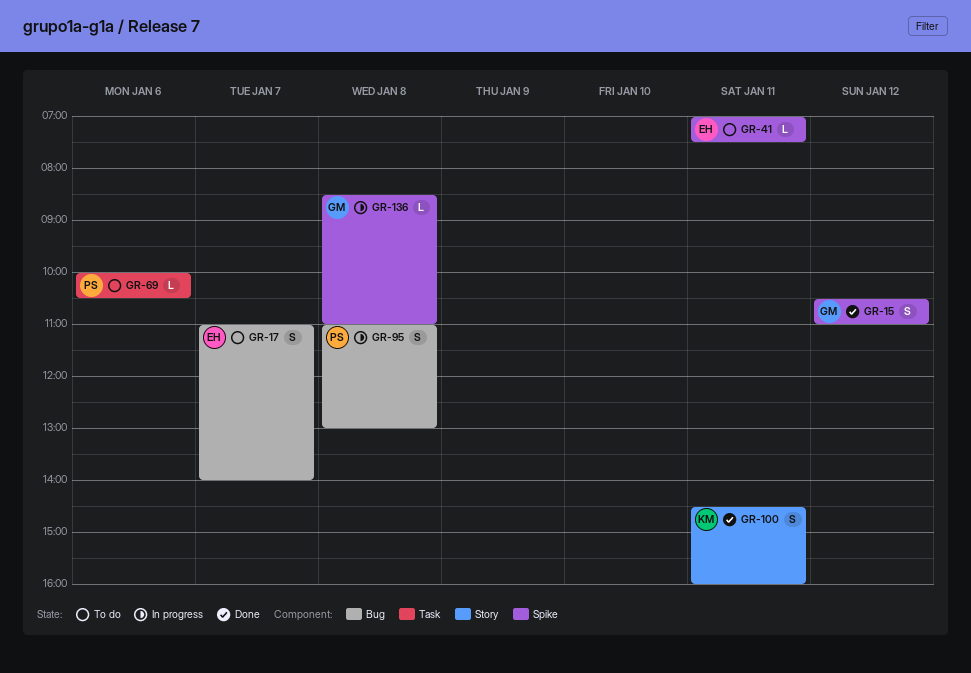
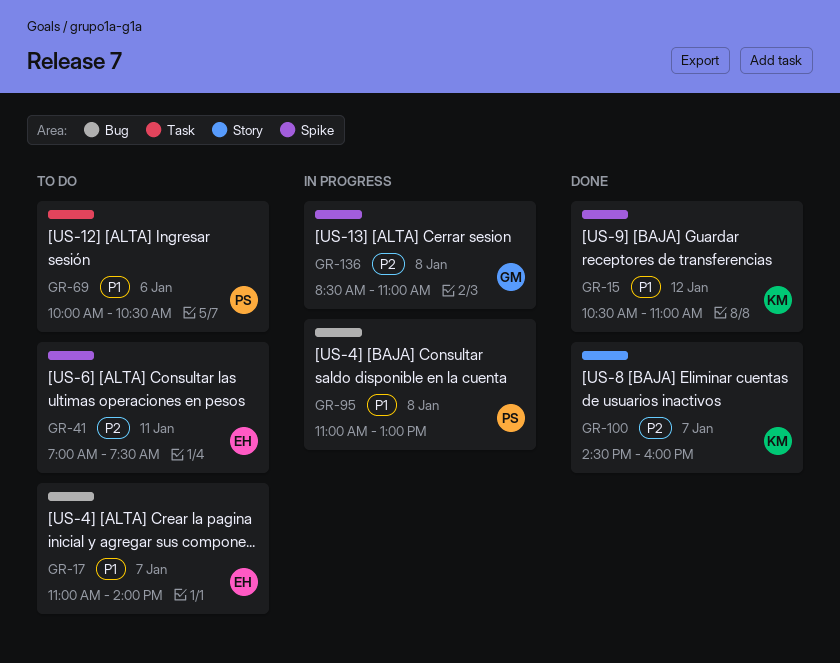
GR-15, owner: GM -> KM
GR-100, day: Jan 11 -> Jan 7

